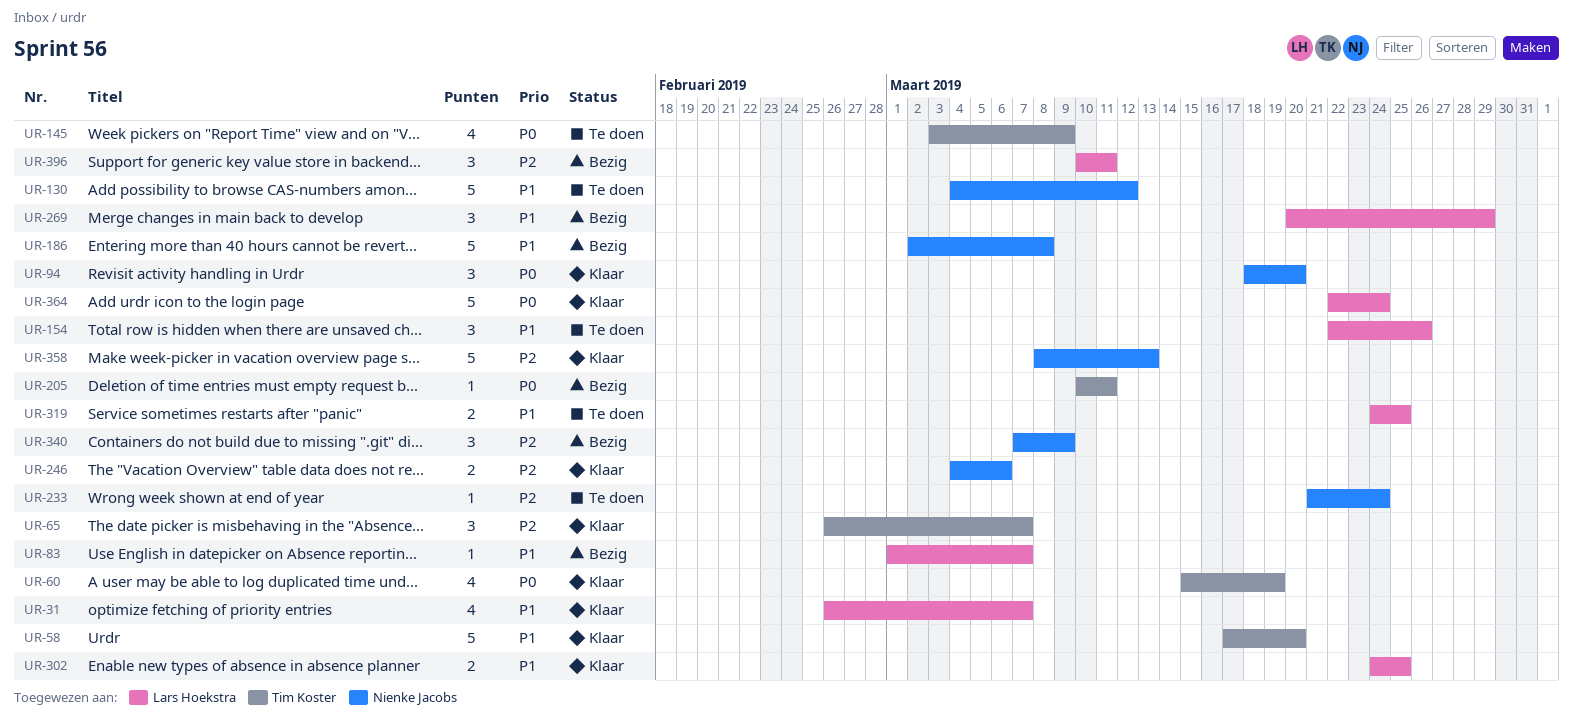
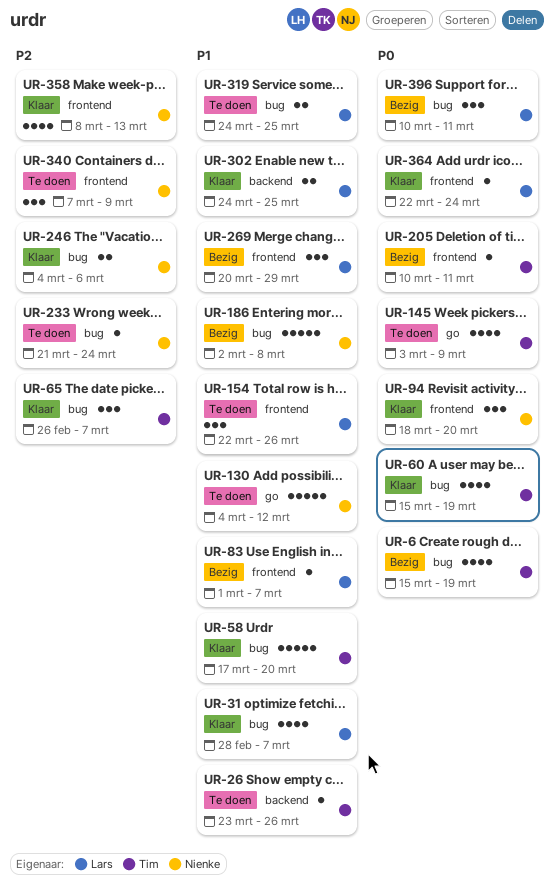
UR-6: none -> present
UR-26: none -> present
UR-31, start: Feb 26 -> Feb 28
UR-340, status: Bezig -> Te doen
UR-358, estimate: 5 -> 4
UR-364, estimate: 5 -> 1
UR-396, priority: P2 -> P0

